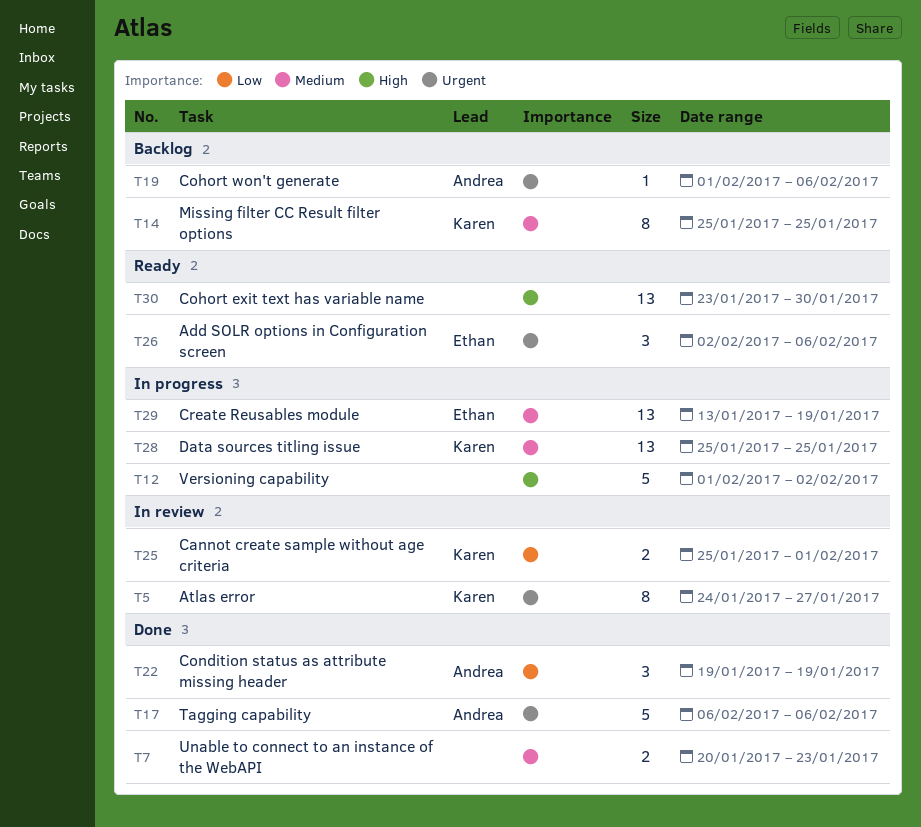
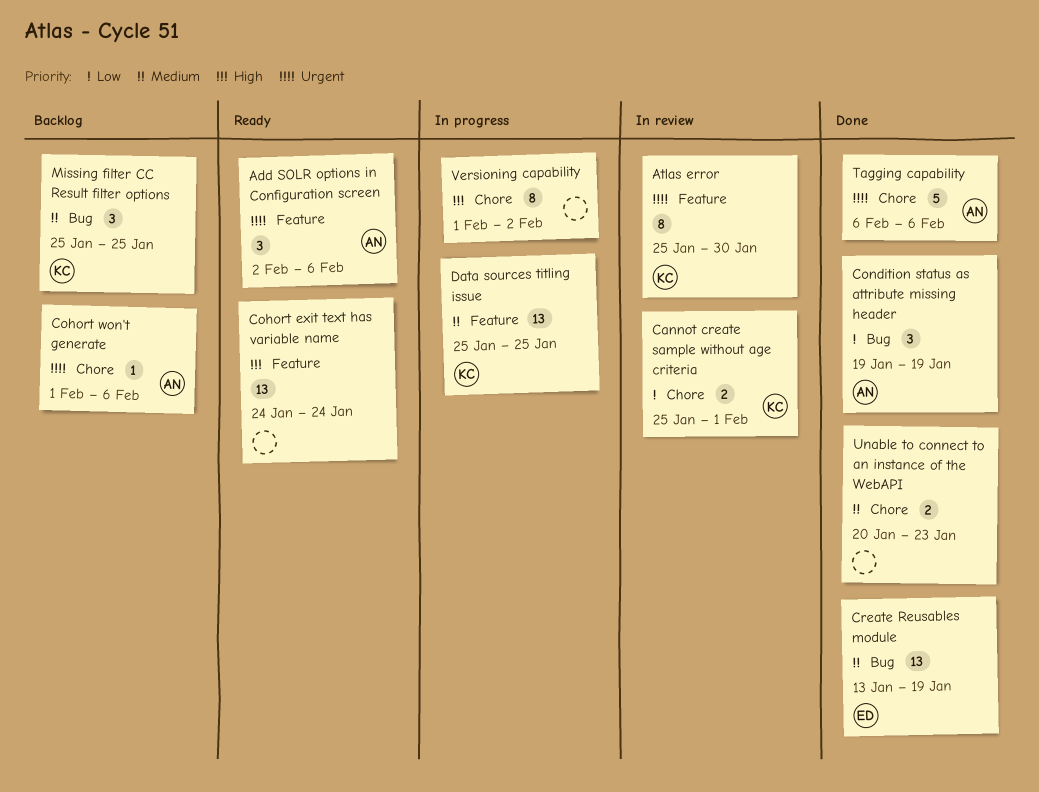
Add SOLR options in Configuration screen, owner: Ethan -> Andrea
Atlas error, start: Jan 24 -> Jan 25
Atlas error, due: Jan 27 -> Jan 30
Cohort exit text has variable name, start: Jan 23 -> Jan 24
Cohort exit text has variable name, due: Jan 30 -> Jan 24
Create Reusables module, status: In progress -> Done
Missing filter CC Result filter options, estimate: 8 -> 3
Versioning capability, estimate: 5 -> 8

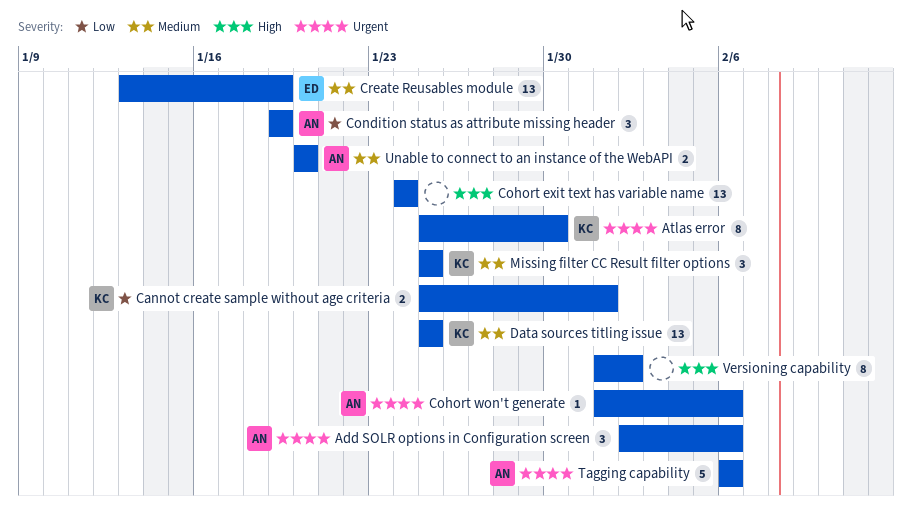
Unable to connect to an instance of the WebAPI, owner: none -> AN
Unable to connect to an instance of the WebAPI, due: Jan 23 -> Jan 20

